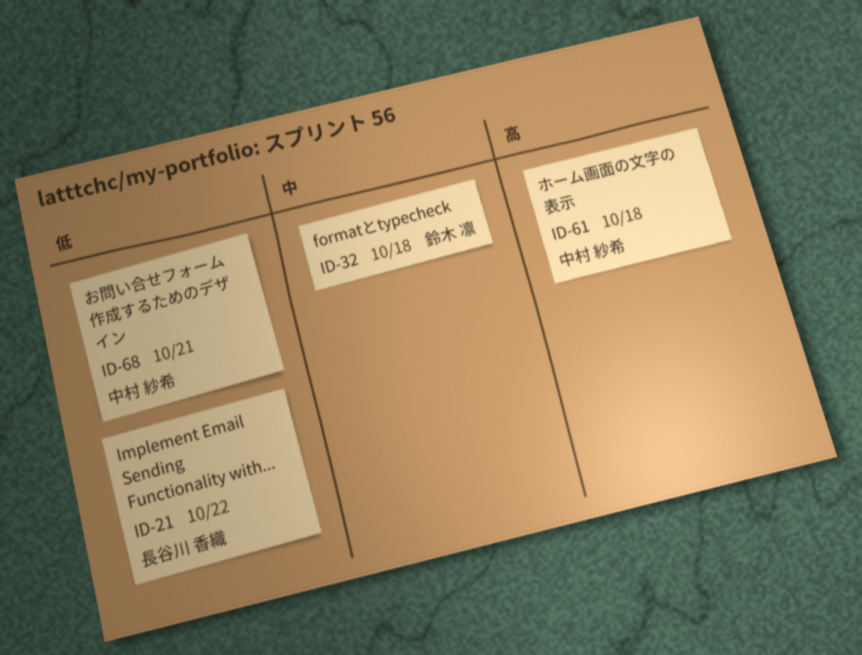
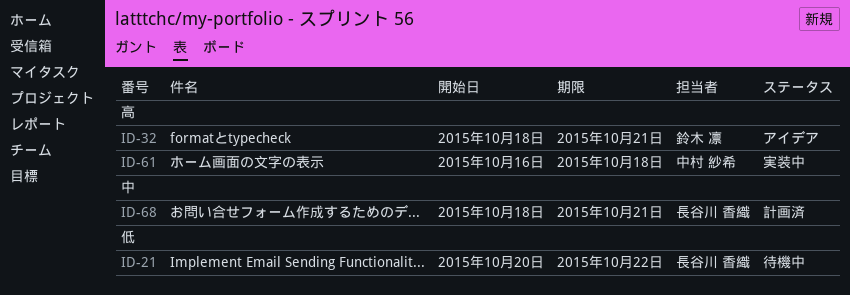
ID-32, priority: 中 -> 高
ID-32, due: Oct 18 -> Oct 21
ID-68, owner: 中村 紗希 -> 長谷川 香織
ID-68, priority: 低 -> 中

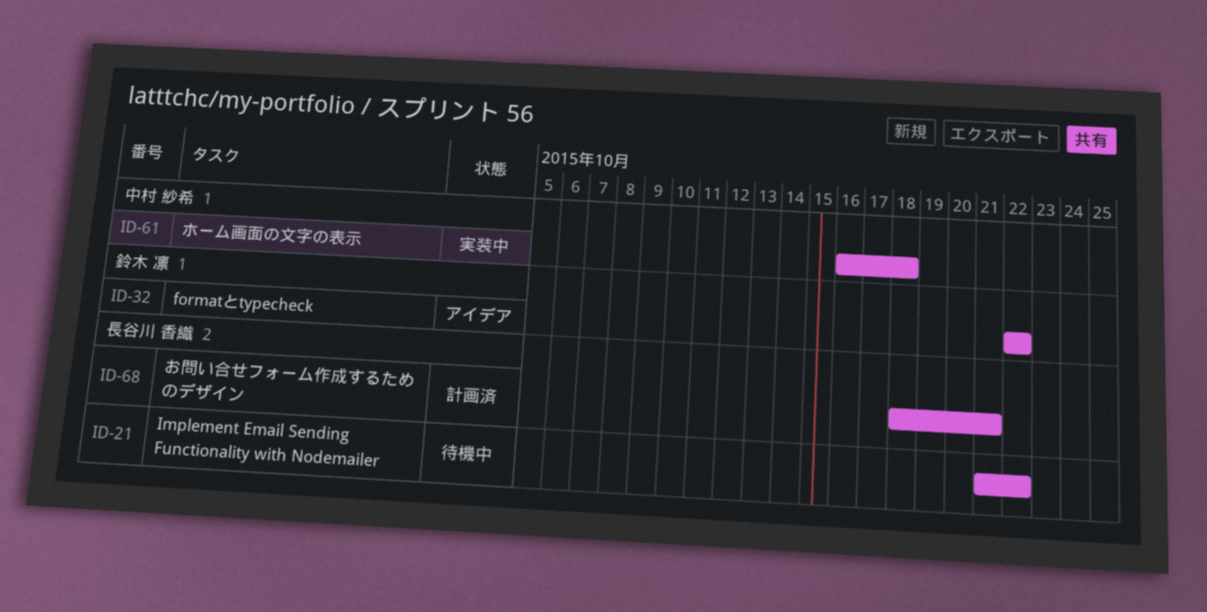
ID-21, start: Oct 20 -> Oct 21
ID-32, start: Oct 18 -> Oct 22
ID-32, due: Oct 21 -> Oct 22

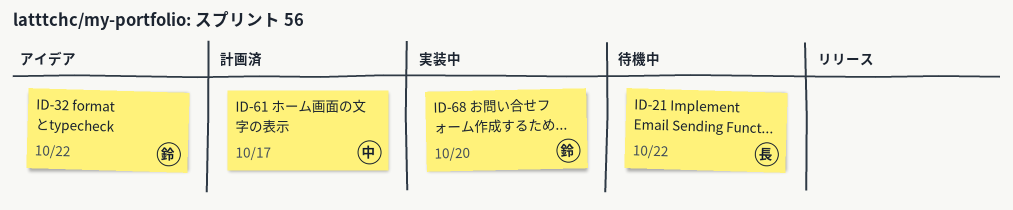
ID-61, status: 実装中 -> 計画済
ID-61, due: Oct 18 -> Oct 17
ID-68, status: 計画済 -> 実装中
ID-68, owner: 長谷川 香織 -> 鈴木 凛
ID-68, due: Oct 21 -> Oct 20

